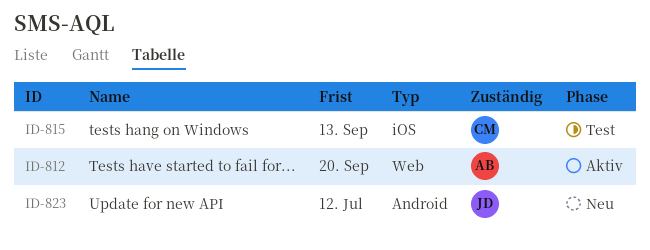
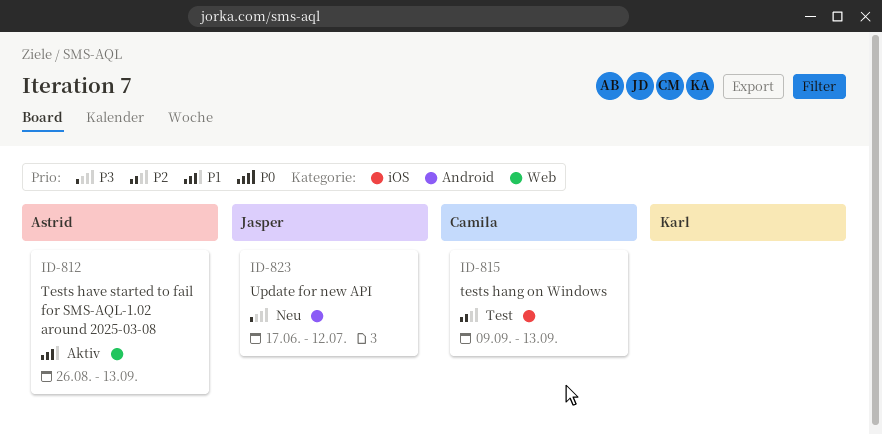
ID-812, due: Sep 20 -> Sep 13

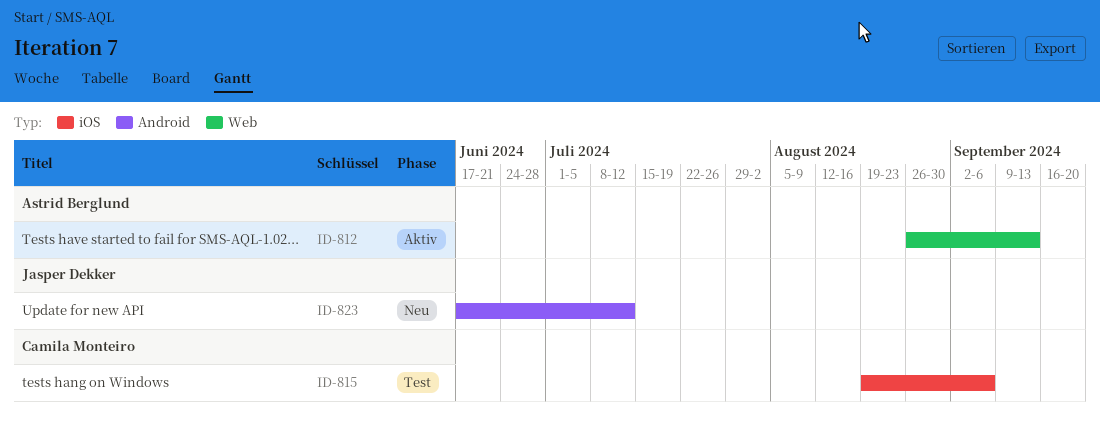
ID-815, start: Sep 9 -> Aug 19
ID-815, due: Sep 13 -> Sep 6

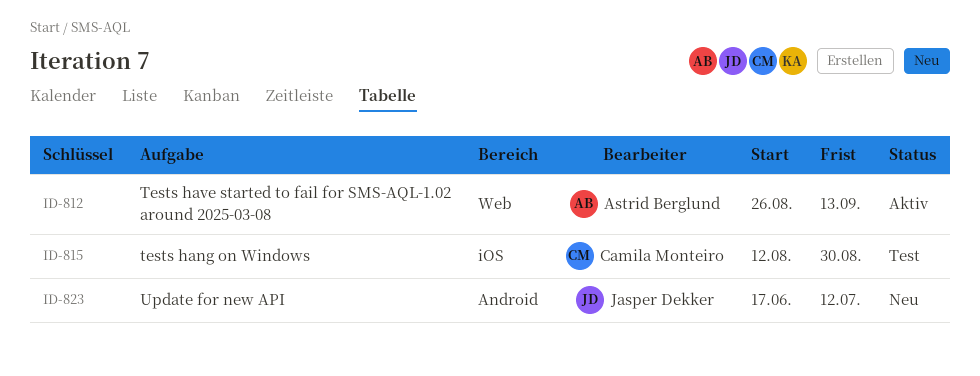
ID-815, start: Aug 19 -> Aug 12
ID-815, due: Sep 6 -> Aug 30

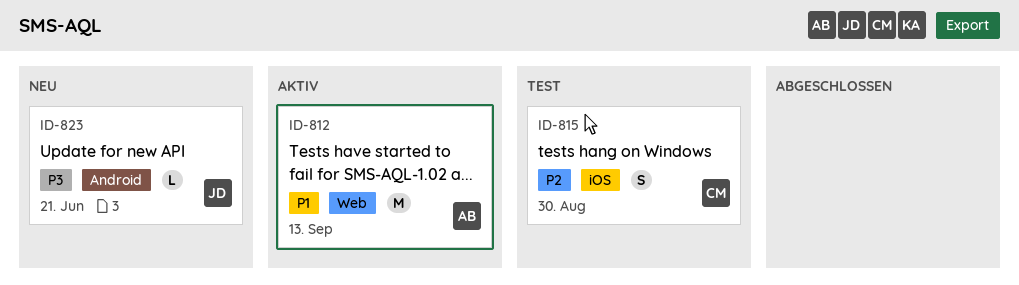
ID-823, due: Jul 12 -> Jun 21

